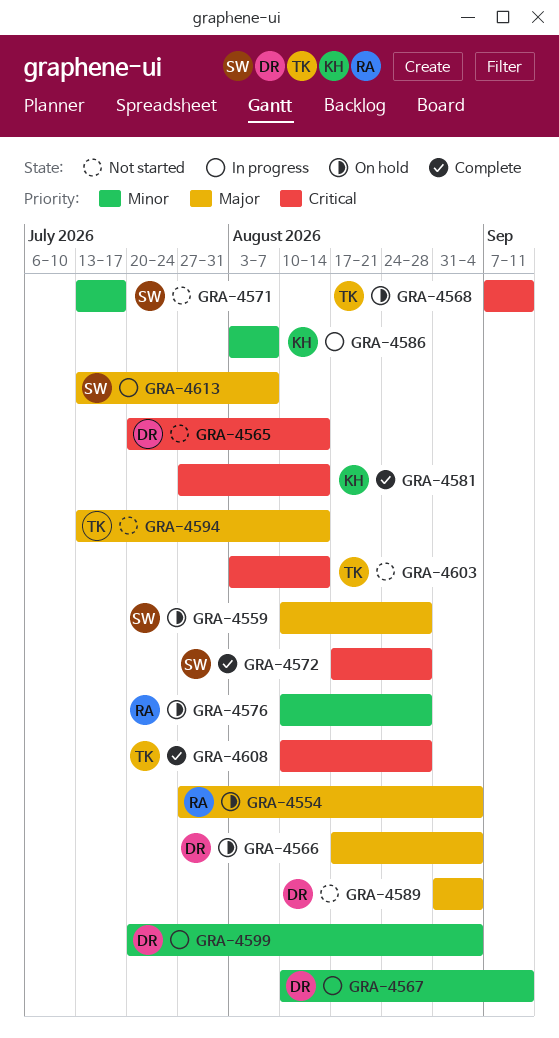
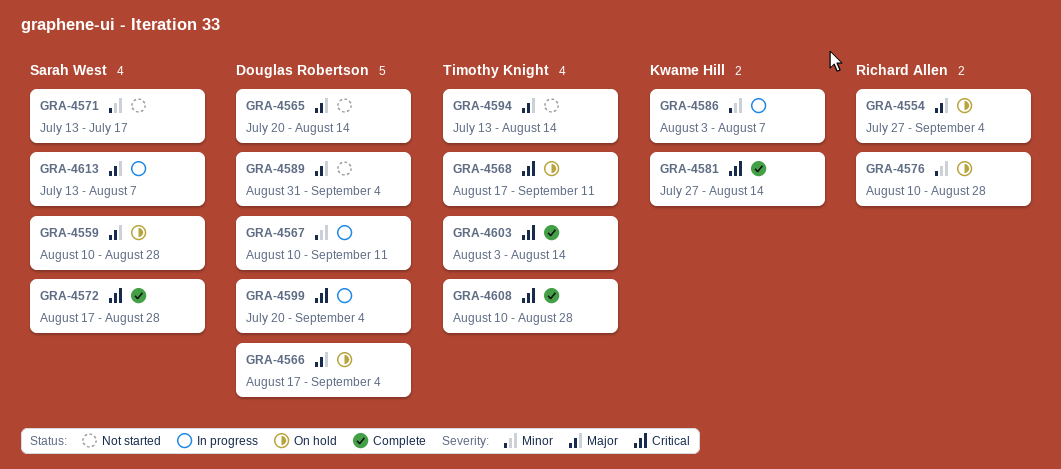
GRA-4565, priority: Critical -> Major
GRA-4568, start: Sep 7 -> Aug 17
GRA-4599, priority: Minor -> Critical
GRA-4603, status: Not started -> Complete

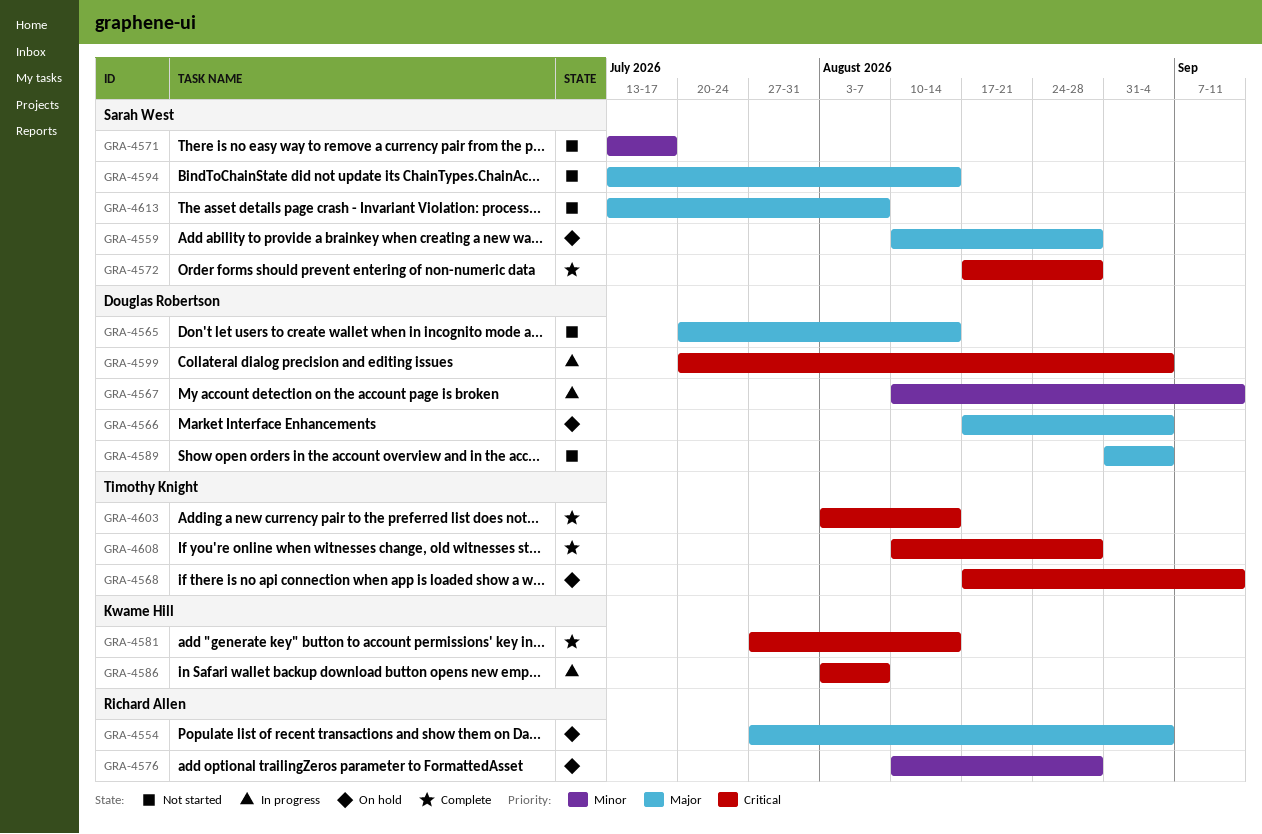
GRA-4586, priority: Minor -> Critical
GRA-4594, owner: Timothy Knight -> Sarah West
GRA-4613, status: In progress -> Not started

